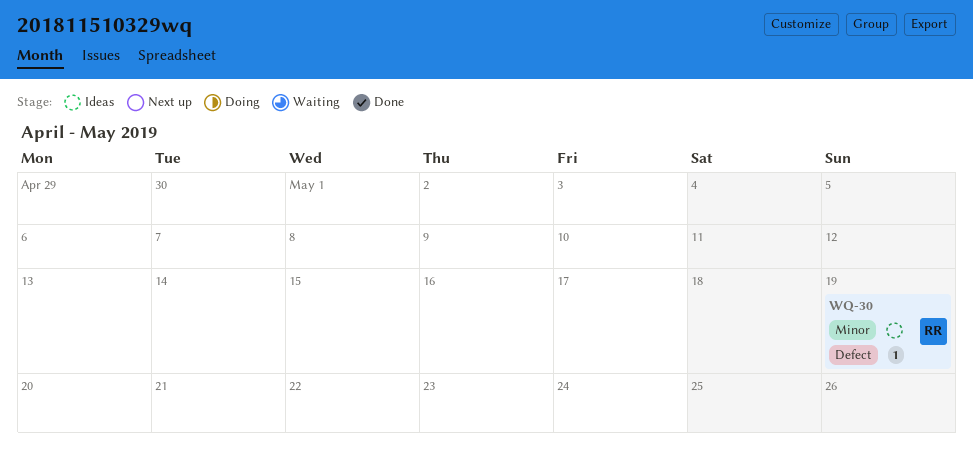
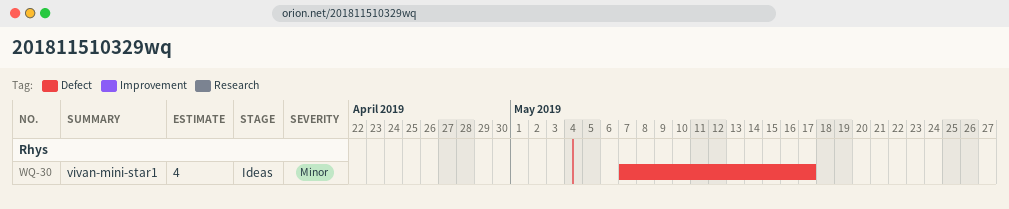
WQ-30, estimate: 1 -> 4
WQ-30, due: May 19 -> May 17

